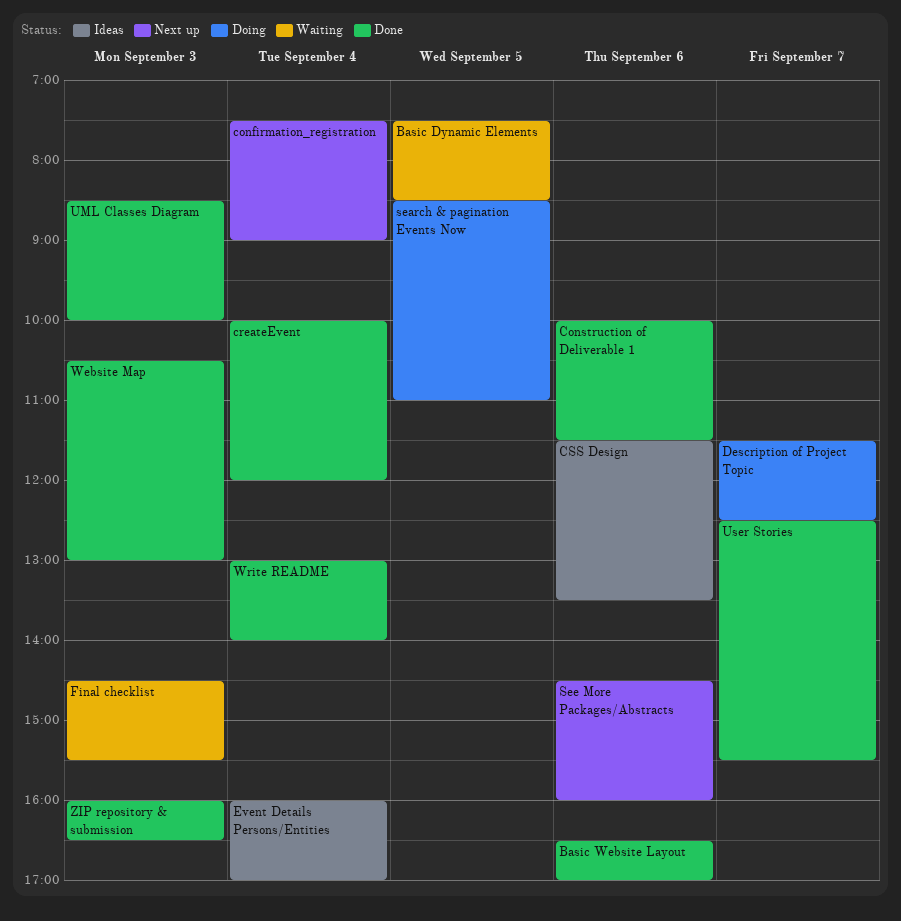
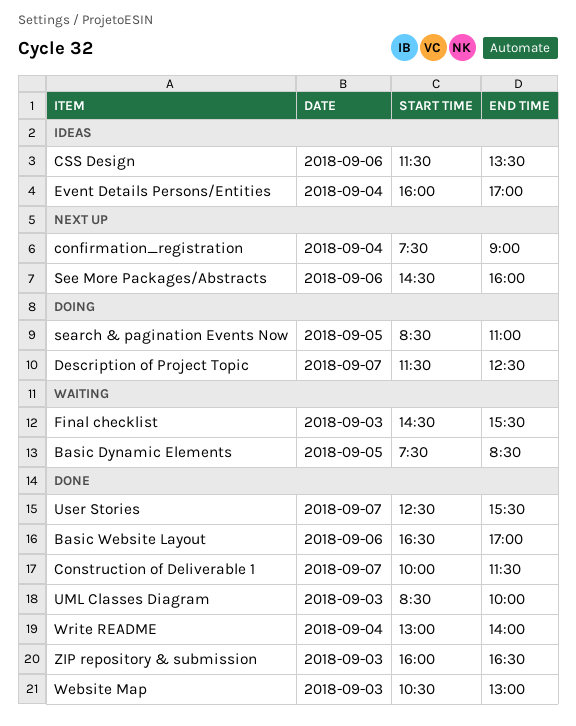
Construction of Deliverable 1, day: Sep 6 -> Sep 7
createEvent: present -> none

